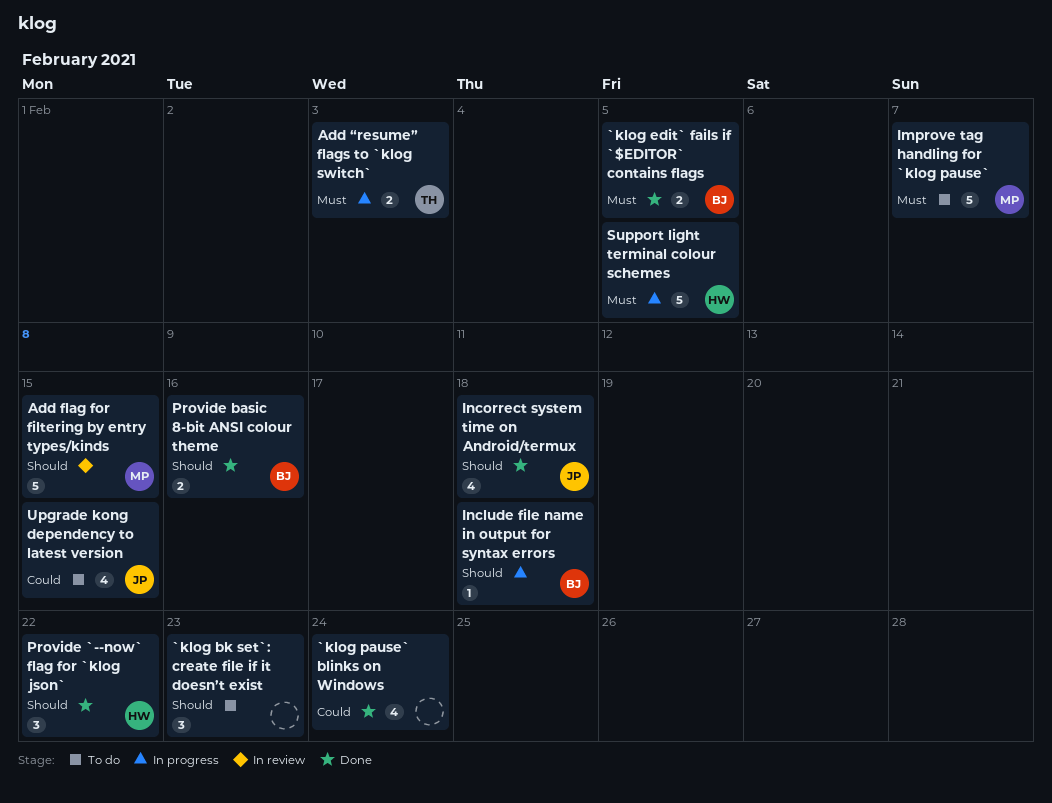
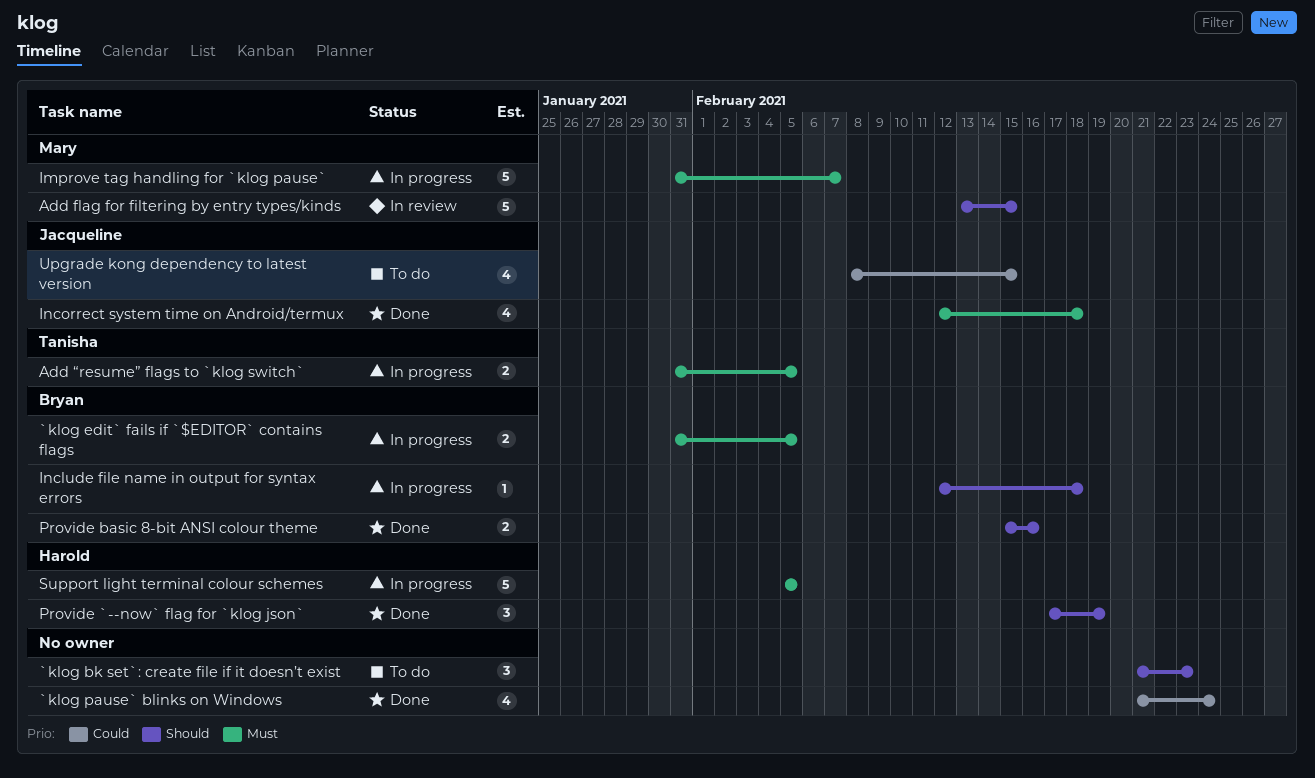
`klog edit` fails if `$EDITOR` contains flags, status: Done -> In progress
Add “resume” flags to `klog switch`, due: Feb 3 -> Feb 5
Improve tag handling for `klog pause`, status: To do -> In progress
Incorrect system time on Android/termux, priority: Should -> Must
Provide `--now` flag for `klog json`, due: Feb 22 -> Feb 19

